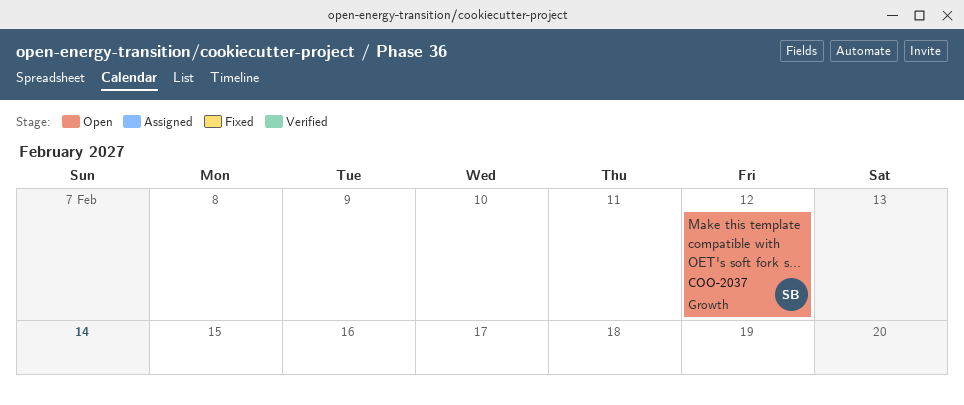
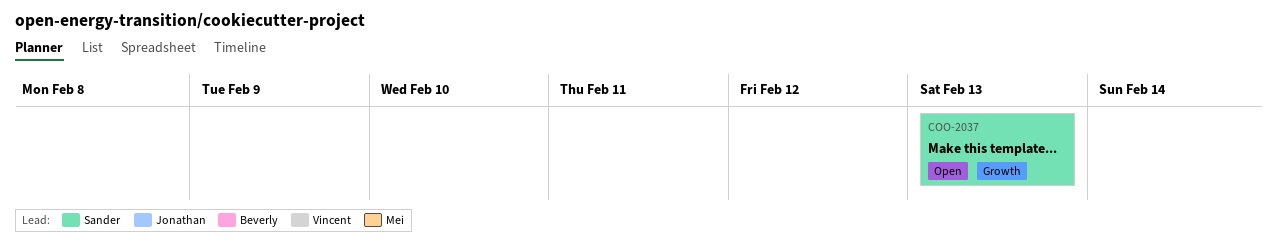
COO-2037, due: Feb 12 -> Feb 13

